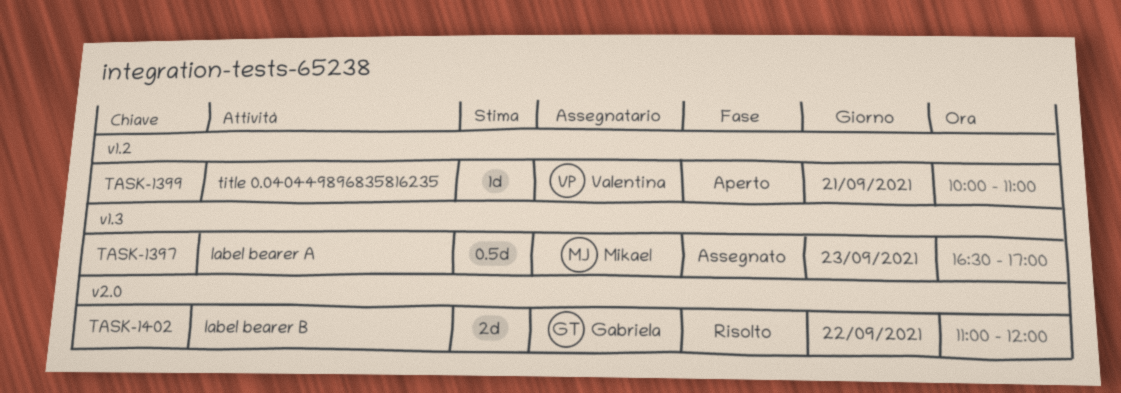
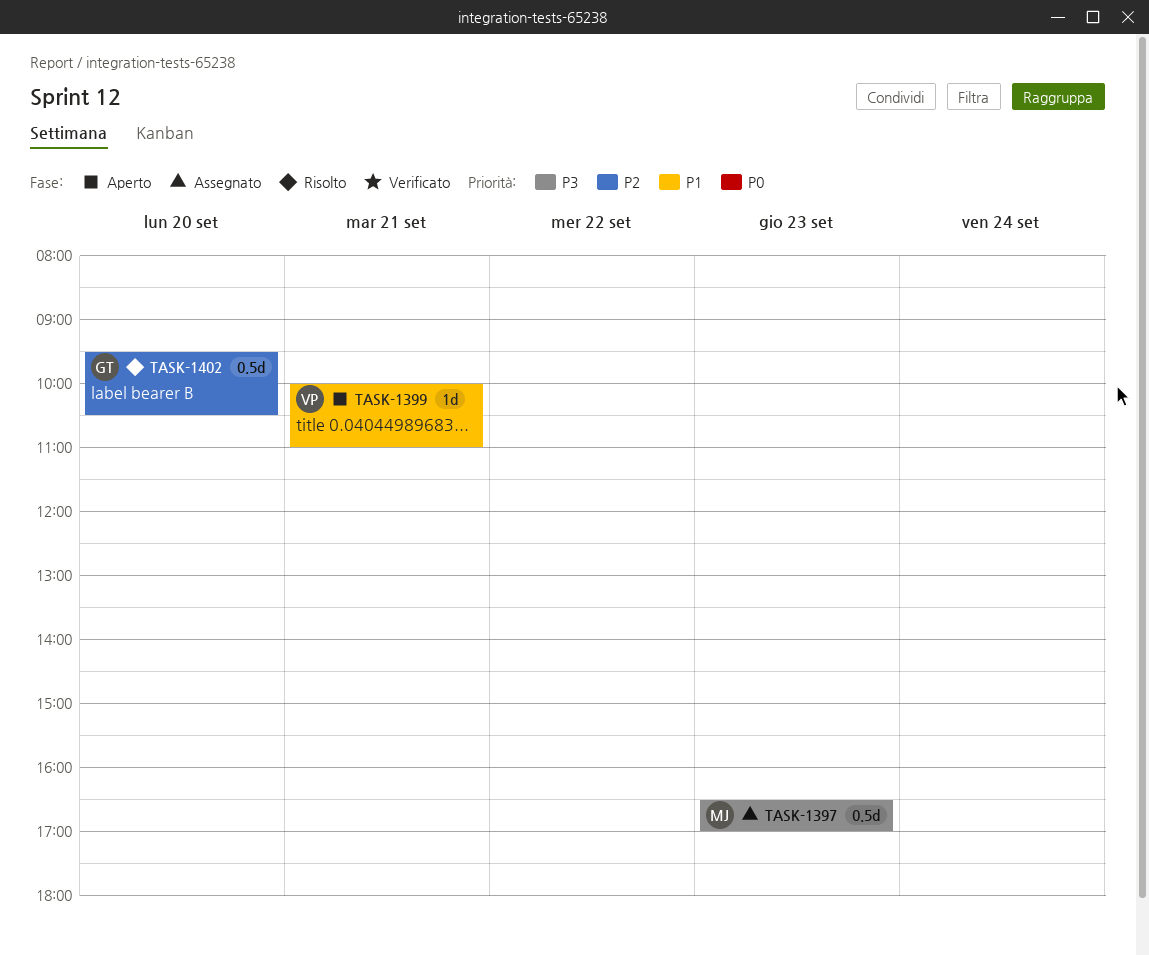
TASK-1402, estimate: 2d -> 0.5d
TASK-1402, day: Sep 22 -> Sep 20
TASK-1402, begins: 11:00 -> 09:30
TASK-1402, ends: 12:00 -> 10:30

